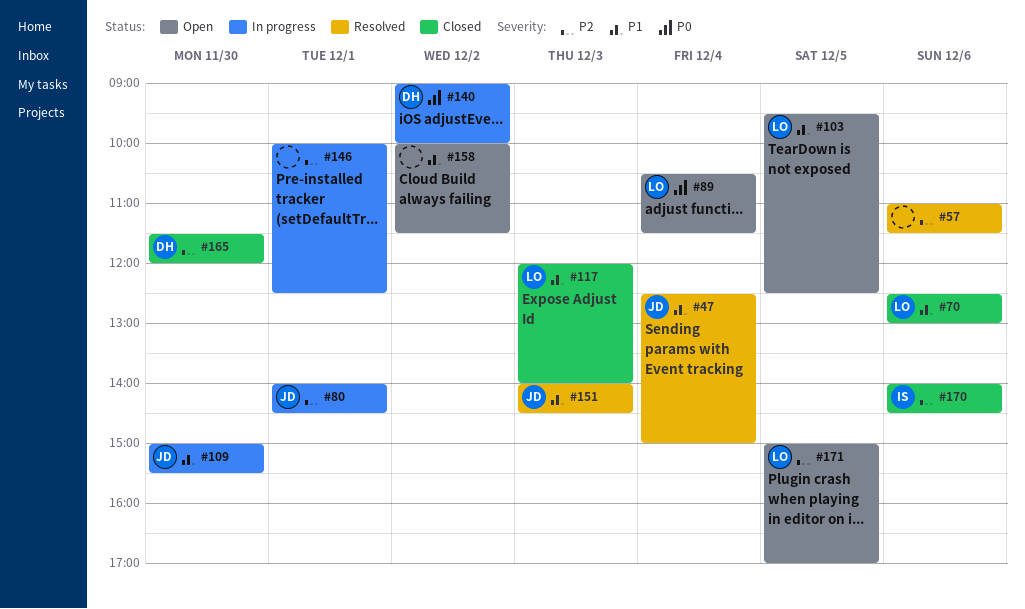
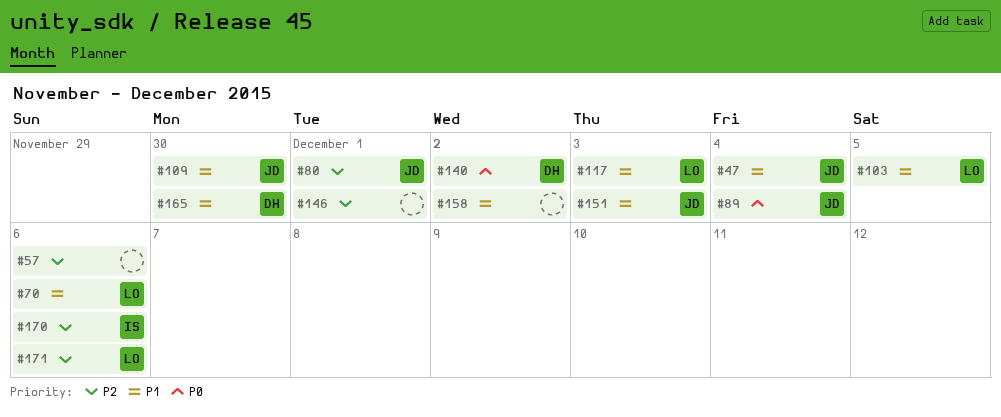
#89, owner: LO -> JD
#165, priority: P2 -> P1
#171, day: Dec 5 -> Dec 6

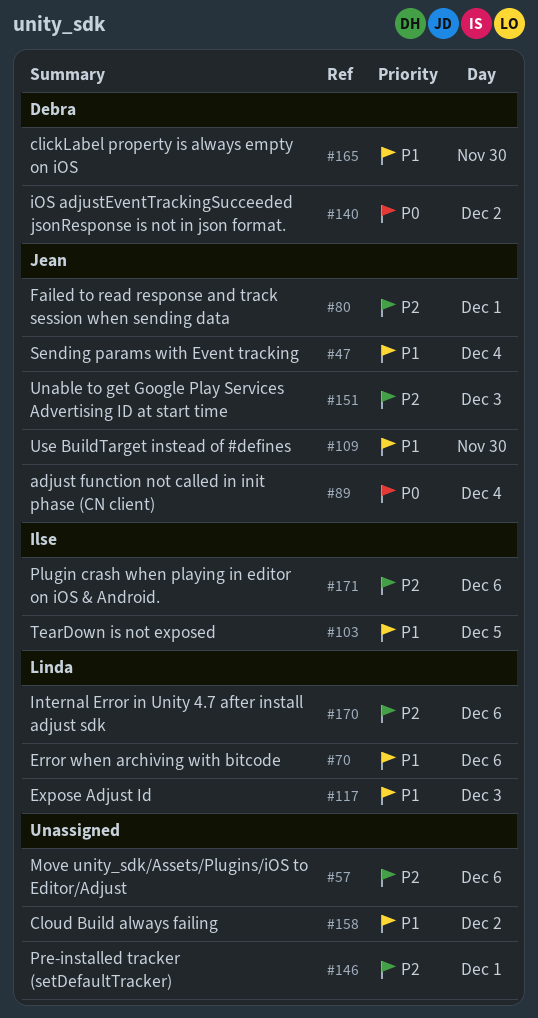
#103, owner: Linda -> Ilse
#151, priority: P1 -> P2
#170, owner: Ilse -> Linda
#171, owner: Linda -> Ilse

